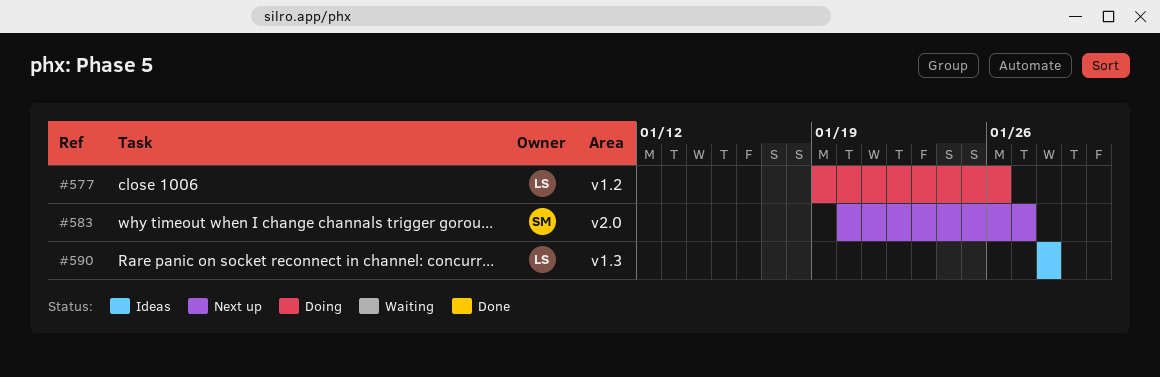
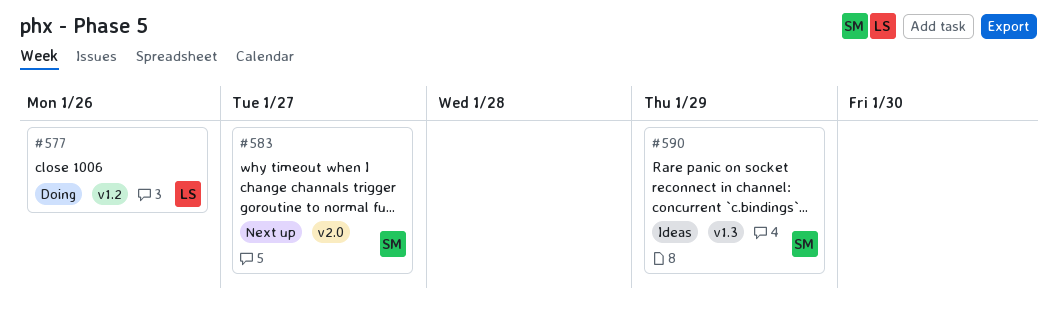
#590, owner: LS -> SM
#590, due: Jan 28 -> Jan 29

